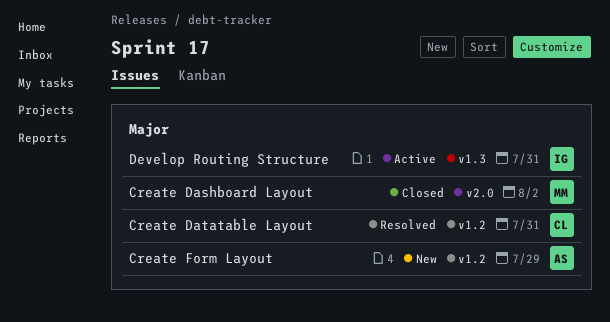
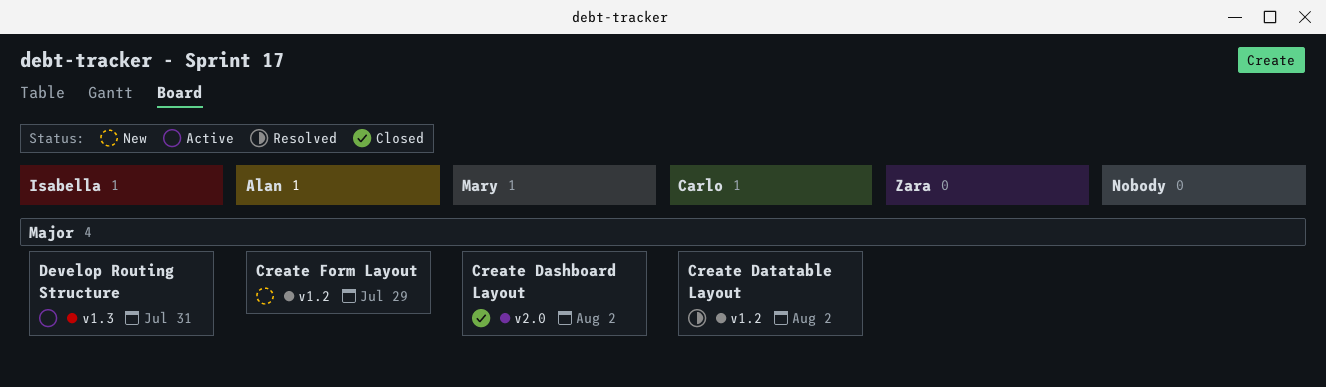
Create Datatable Layout, due: Jul 31 -> Aug 2

